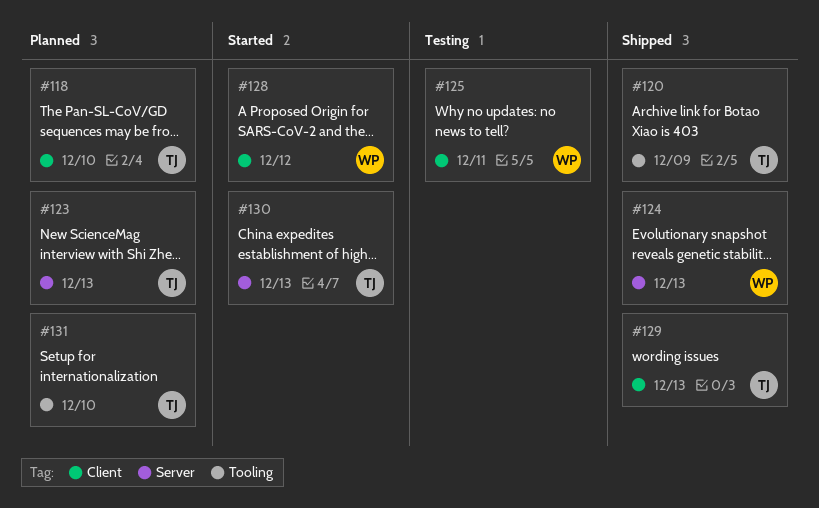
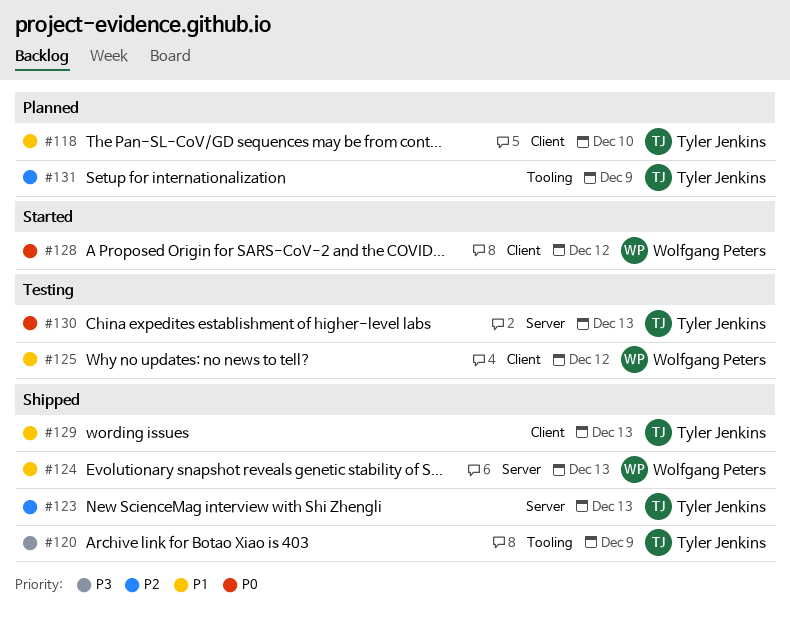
#123, status: Planned -> Shipped
#125, due: Dec 11 -> Dec 12
#130, status: Started -> Testing
#131, due: Dec 10 -> Dec 9

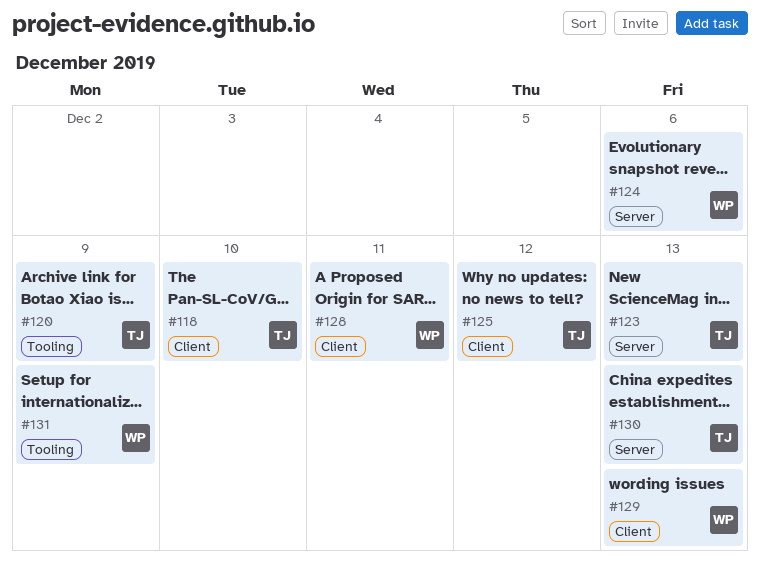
#124, due: Dec 13 -> Dec 6
#125, owner: Wolfgang Peters -> Tyler Jenkins
#128, due: Dec 12 -> Dec 11
#129, owner: Tyler Jenkins -> Wolfgang Peters
#131, owner: Tyler Jenkins -> Wolfgang Peters

